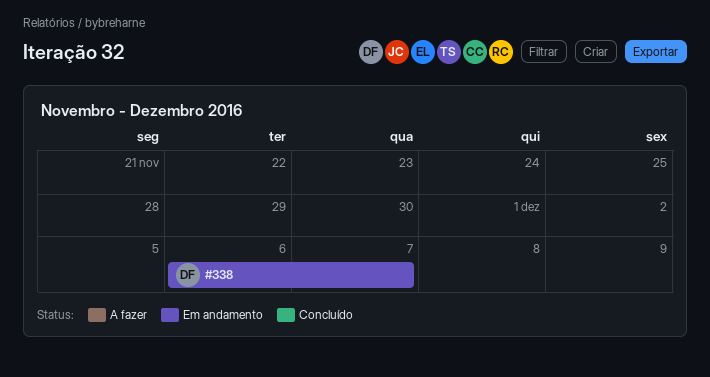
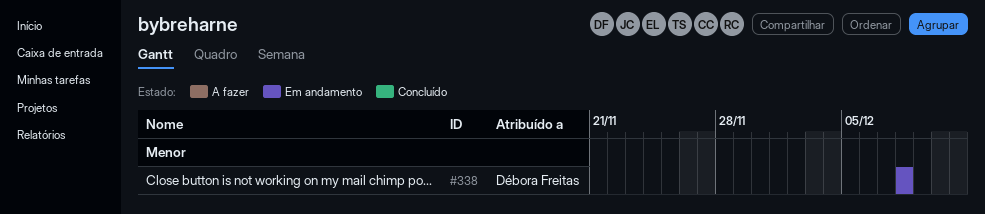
#338, start: Dec 6 -> Dec 8
#338, due: Dec 7 -> Dec 8

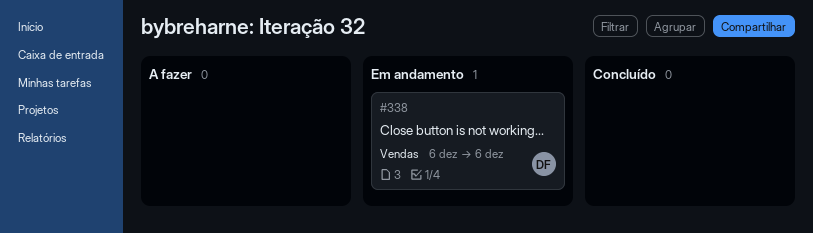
#338, start: Dec 8 -> Dec 6
#338, due: Dec 8 -> Dec 6

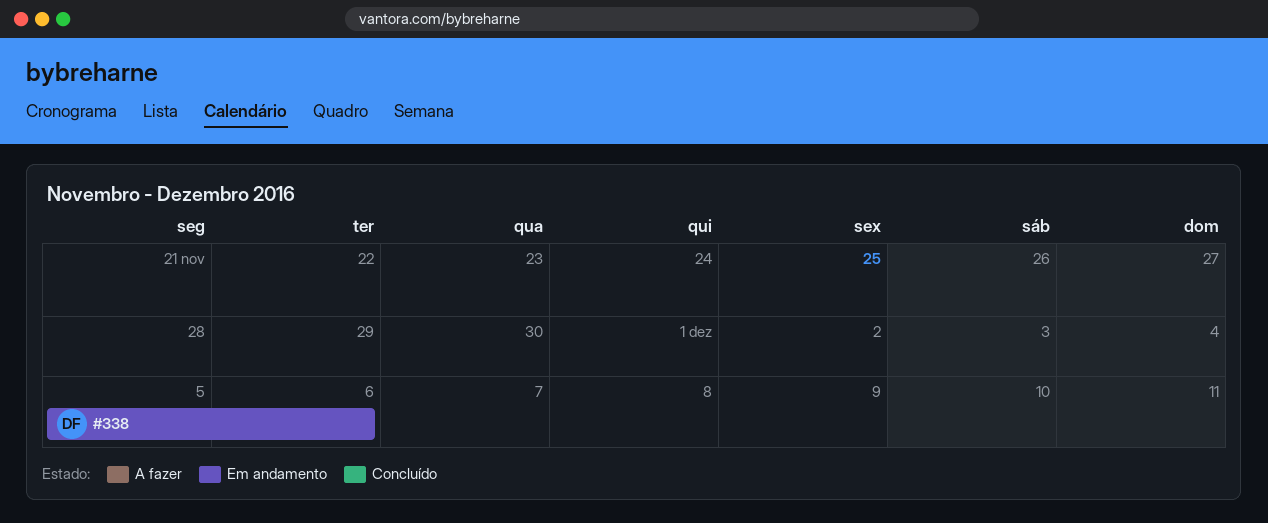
#338, start: Dec 6 -> Dec 5

